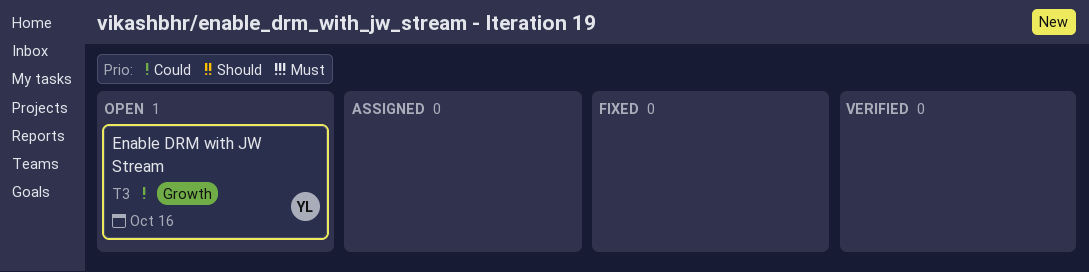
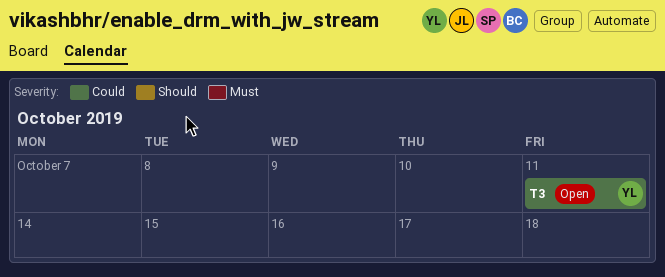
T3, due: Oct 16 -> Oct 11

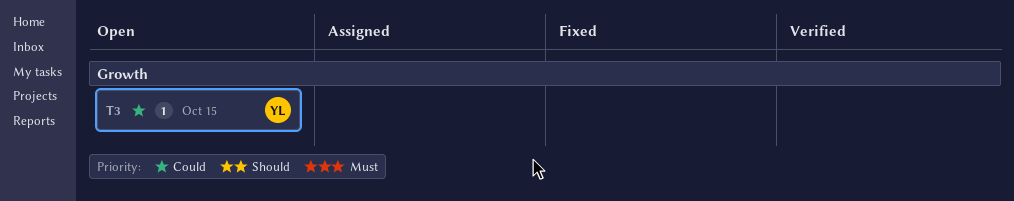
T3, due: Oct 11 -> Oct 15

